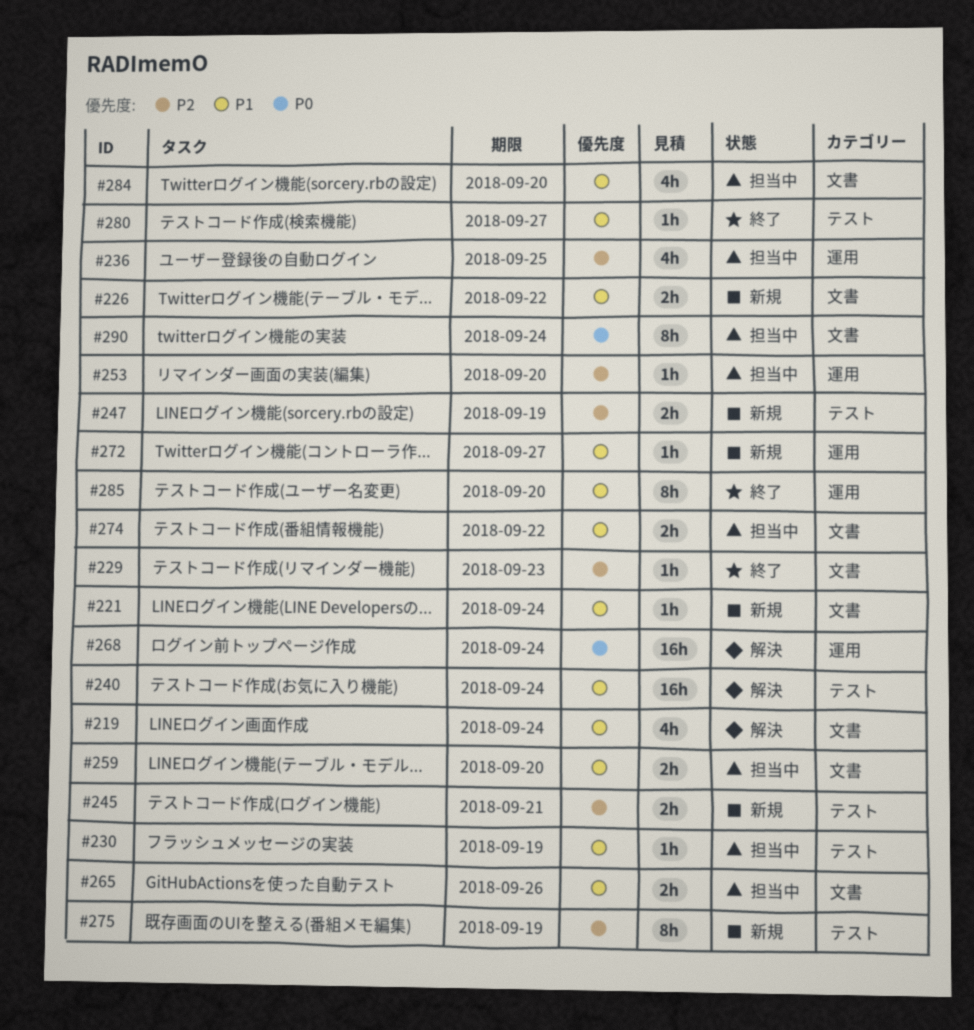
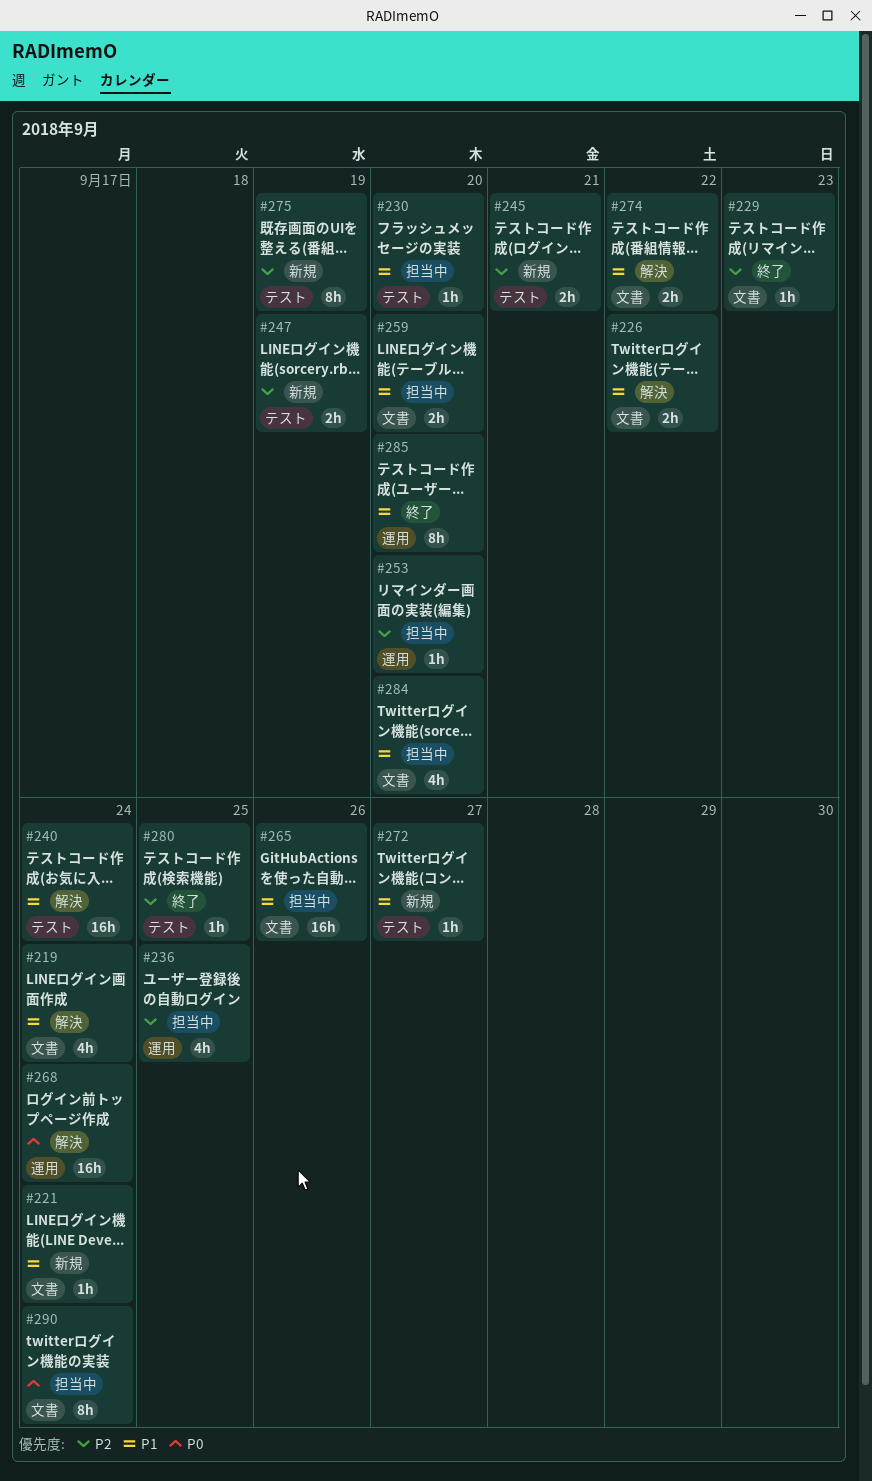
#226, status: 新規 -> 解決
#230, due: Sep 19 -> Sep 20
#265, estimate: 2h -> 16h
#272, label: 運用 -> テスト
#274, status: 担当中 -> 解決
#280, priority: P1 -> P2
#280, due: Sep 27 -> Sep 25

